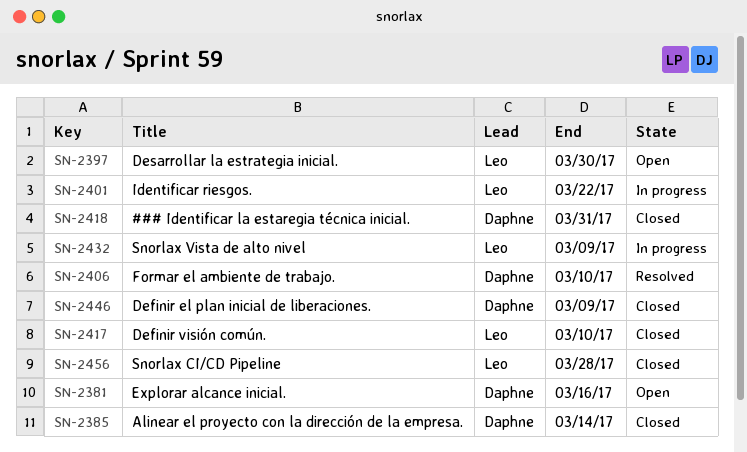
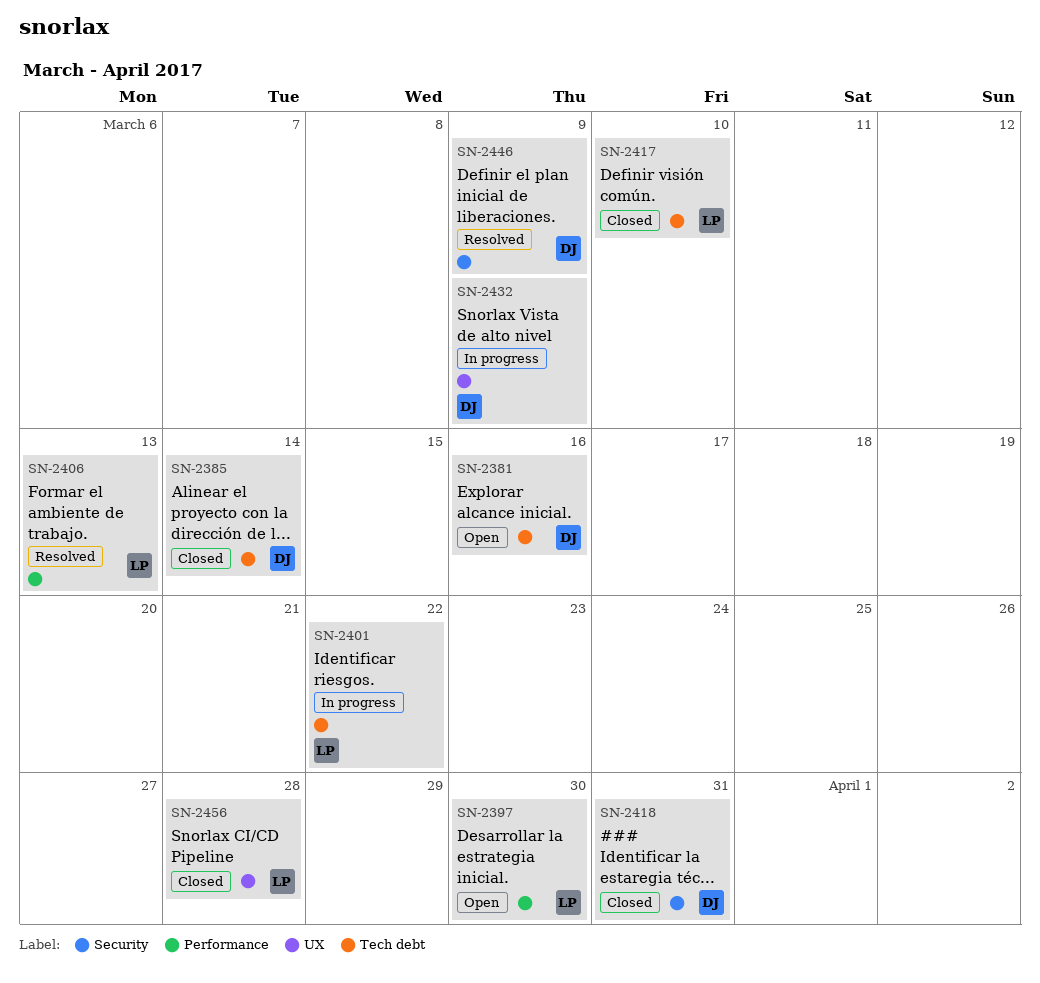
SN-2406, owner: Daphne -> Leo
SN-2406, due: Mar 10 -> Mar 13
SN-2432, owner: Leo -> Daphne
SN-2446, status: Closed -> Resolved

